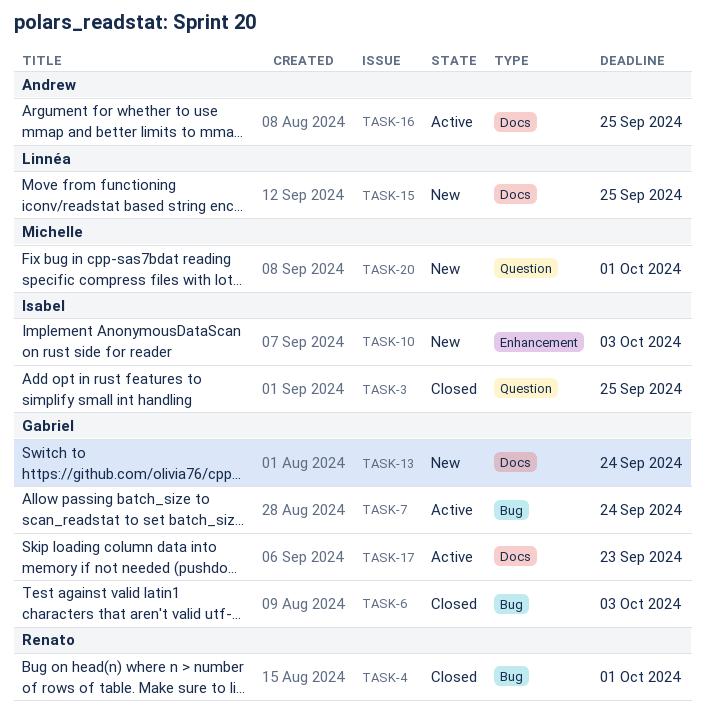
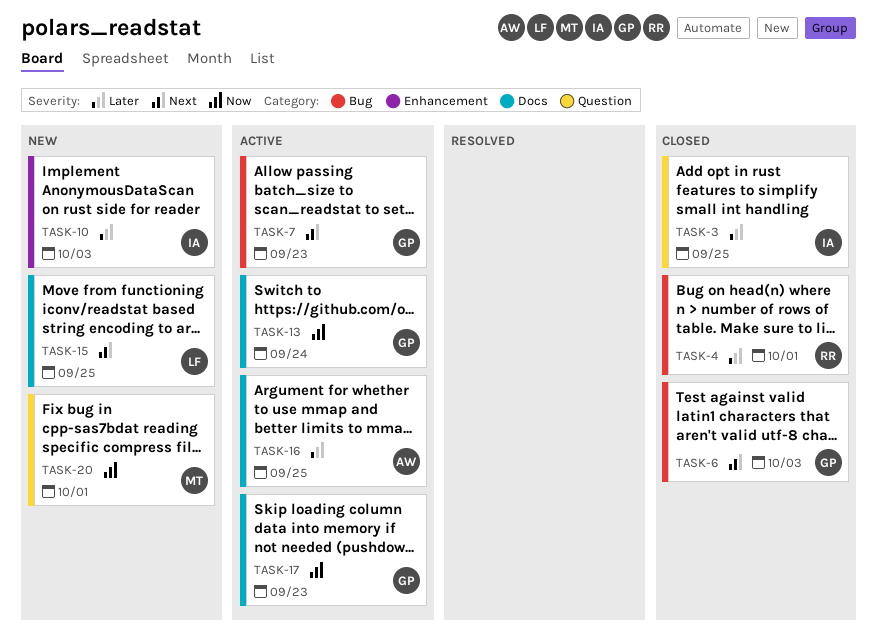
TASK-7, due: Sep 24 -> Sep 23
TASK-13, status: New -> Active

